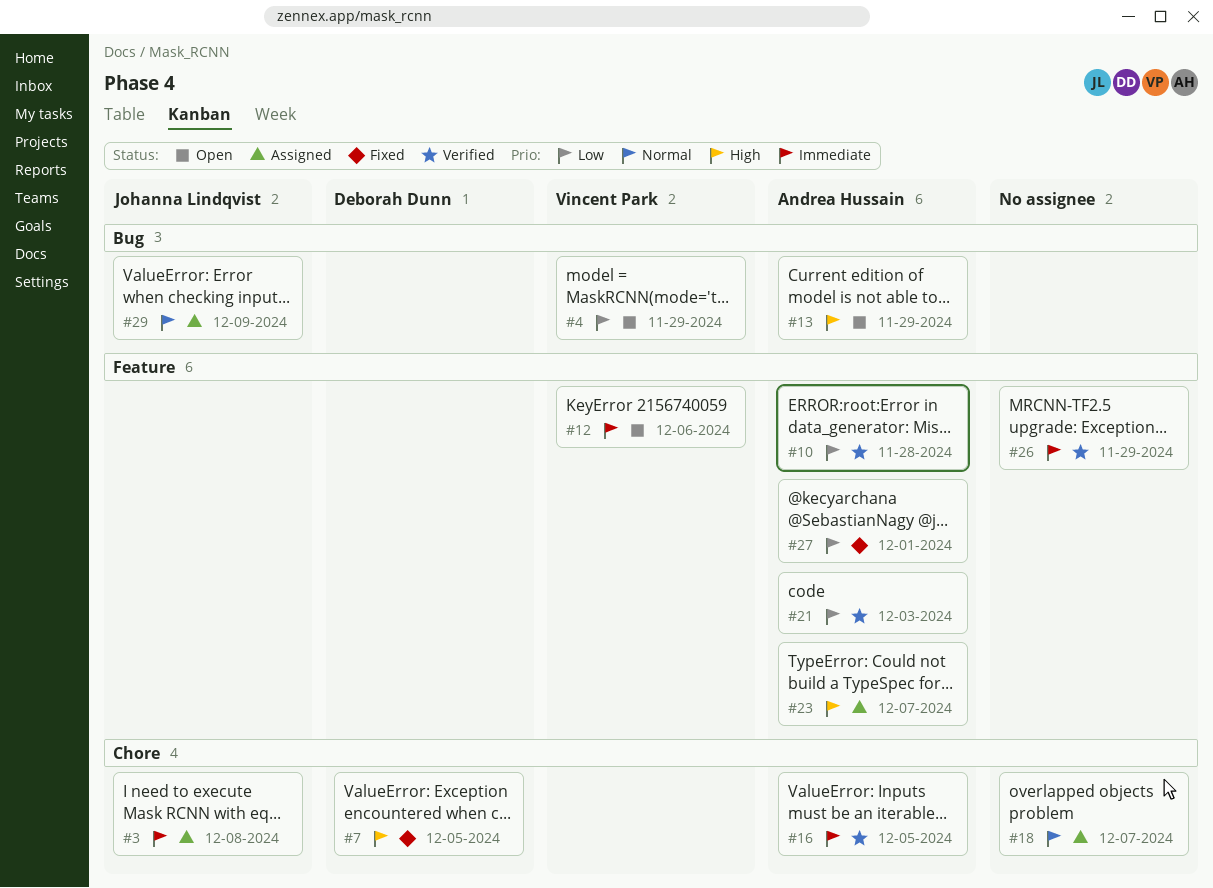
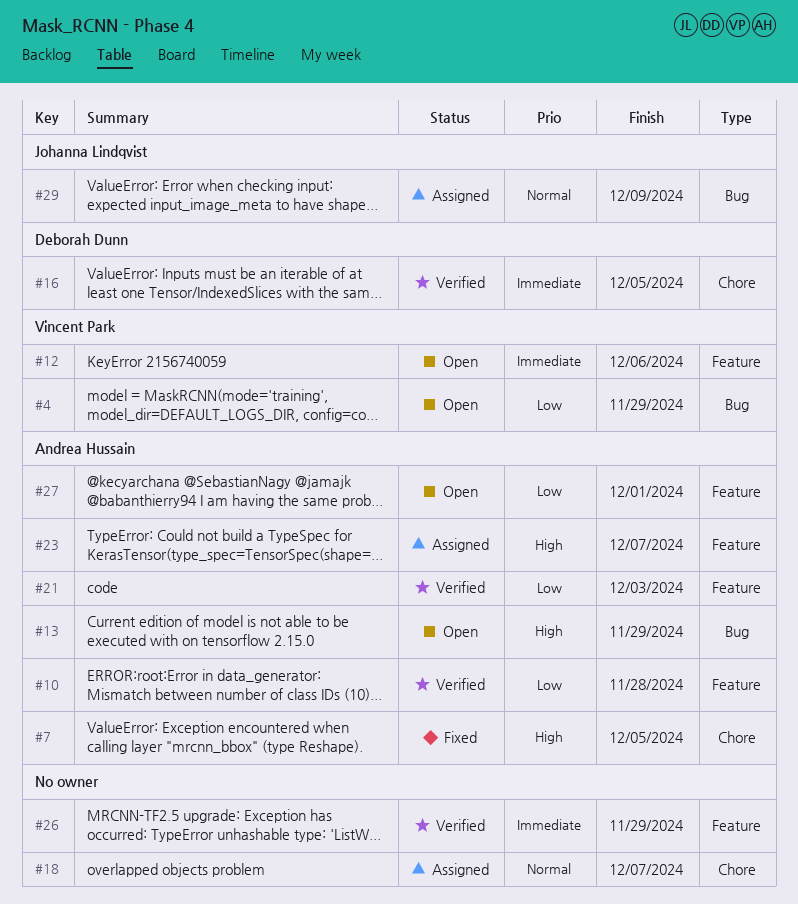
#3: present -> none
#7, owner: Deborah Dunn -> Andrea Hussain
#16, owner: Andrea Hussain -> Deborah Dunn
#27, status: Fixed -> Open

